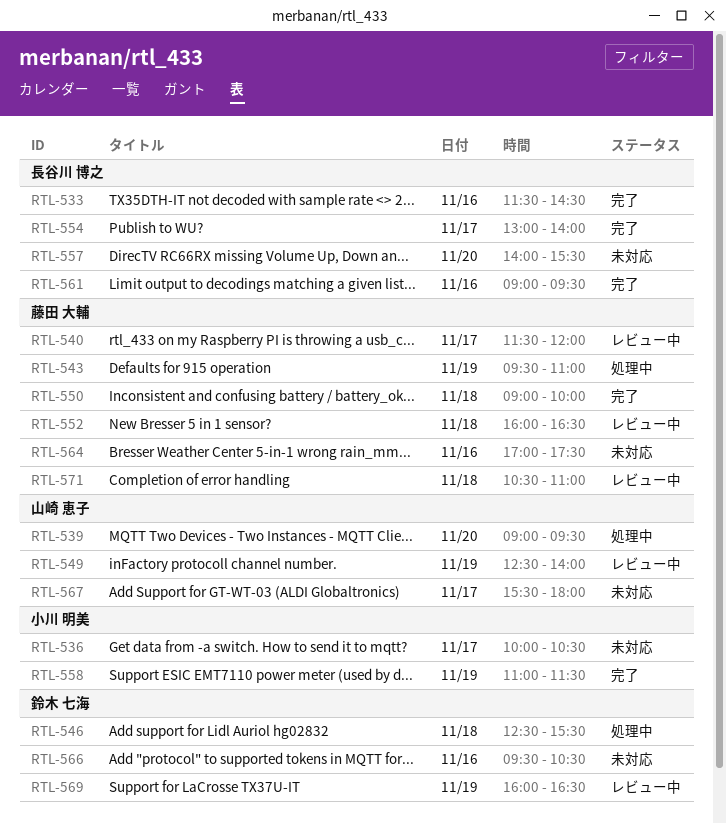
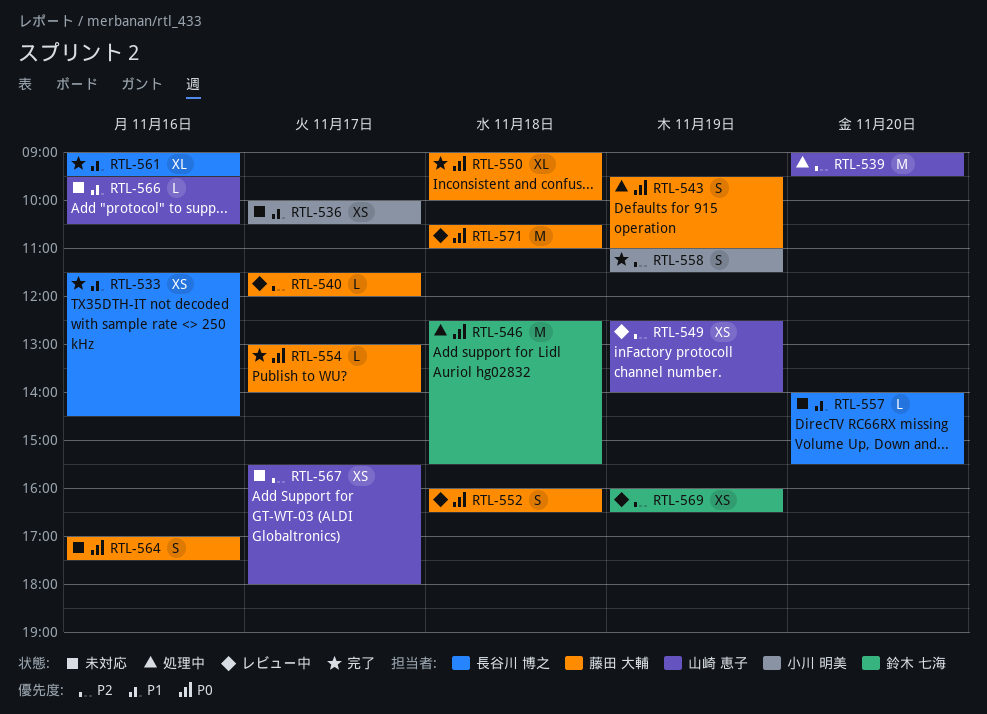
RTL-554, owner: 長谷川 博之 -> 藤田 大輔
RTL-566, owner: 鈴木 七海 -> 山崎 恵子

